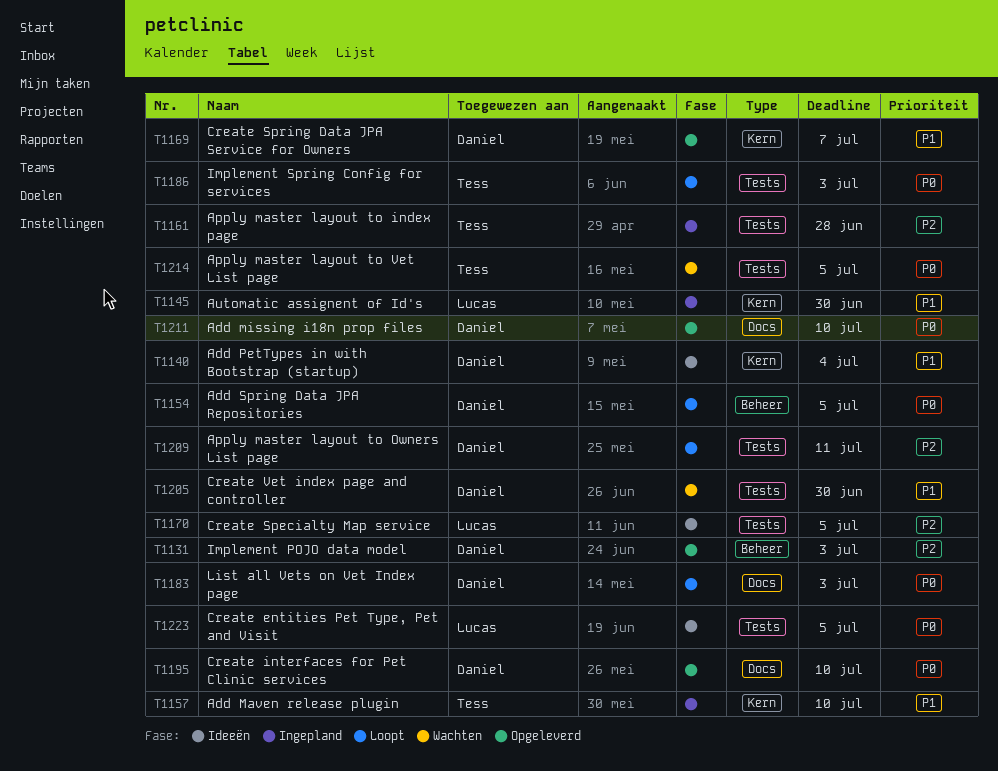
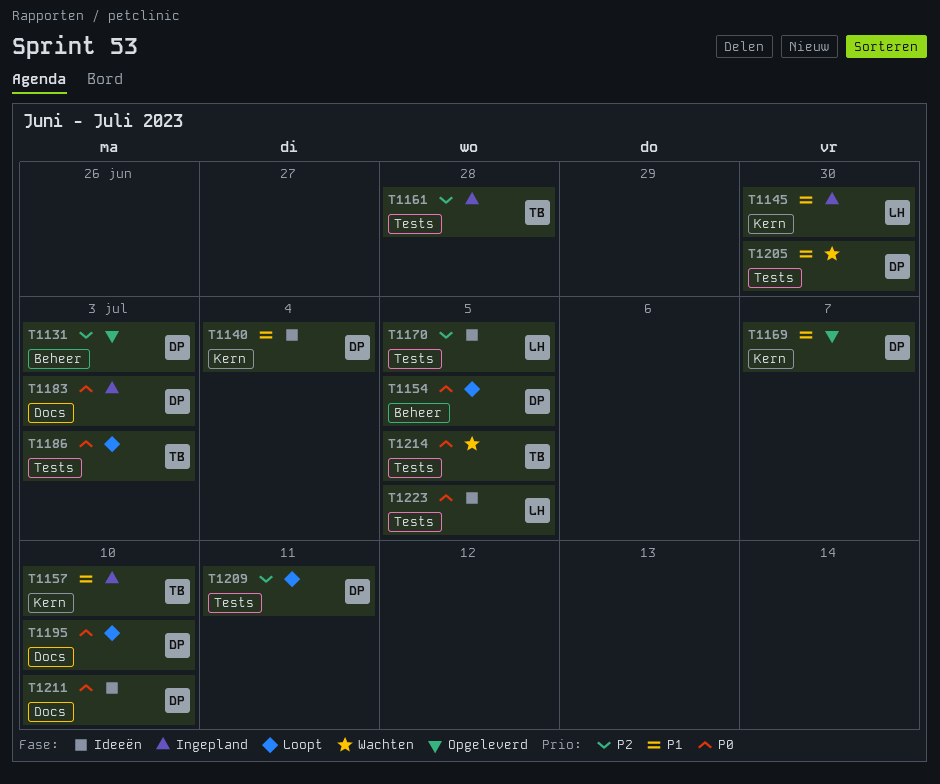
T1183, status: Loopt -> Ingepland
T1195, status: Opgeleverd -> Loopt
T1211, status: Opgeleverd -> Ideeën

